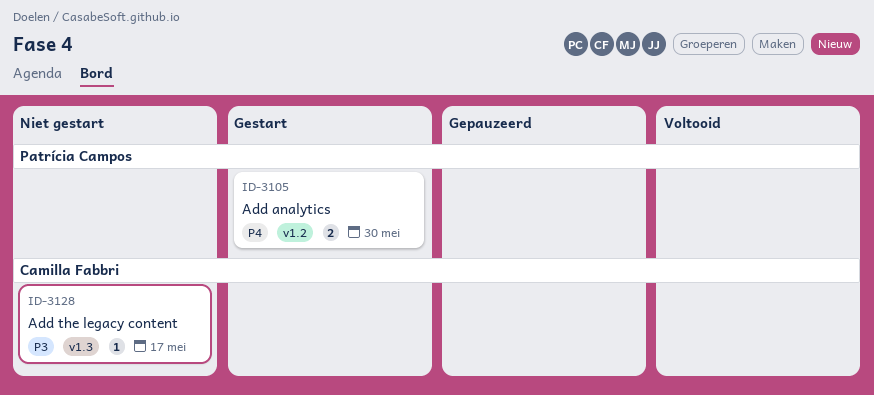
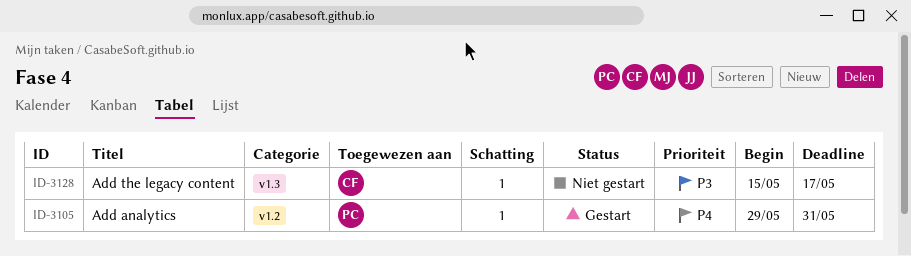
ID-3105, estimate: 2 -> 1
ID-3105, due: May 30 -> May 31

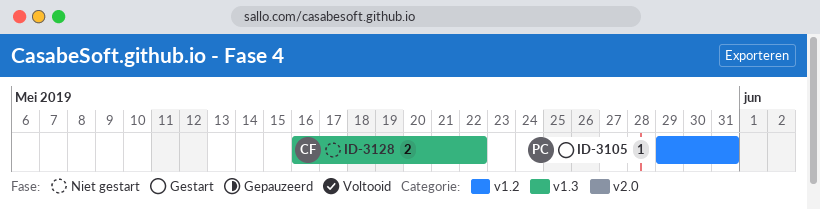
ID-3128, estimate: 1 -> 2
ID-3128, start: May 15 -> May 16
ID-3128, due: May 17 -> May 22

